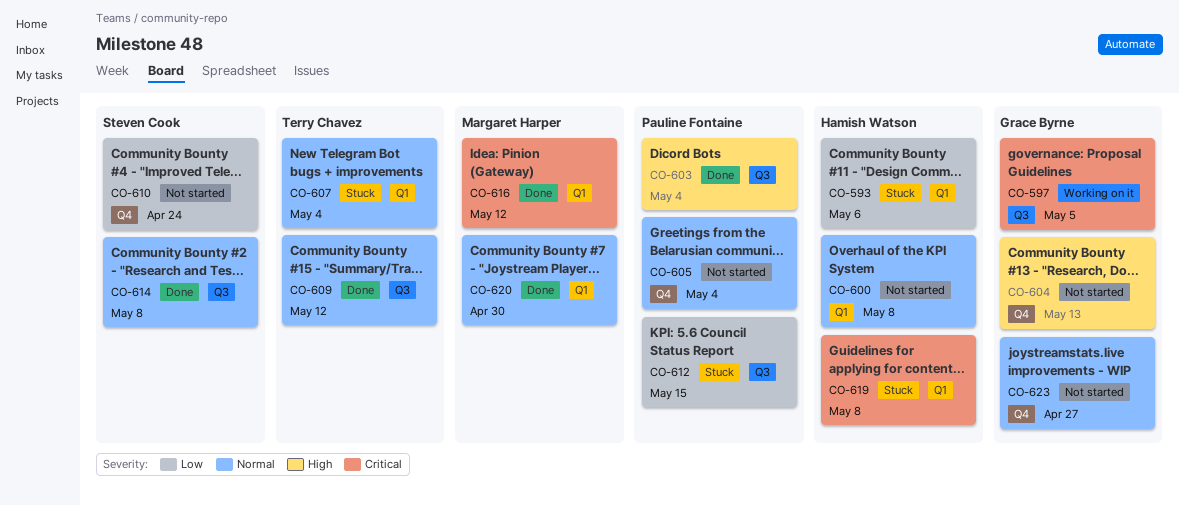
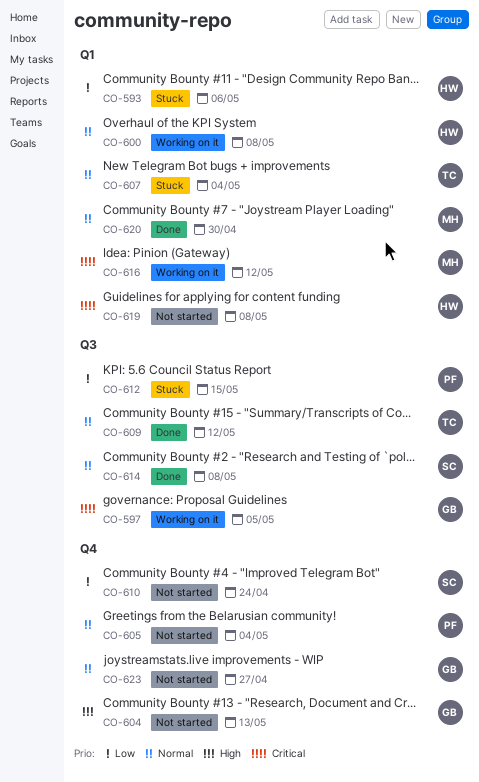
CO-600, status: Not started -> Working on it
CO-603: present -> none
CO-616, status: Done -> Working on it
CO-619, status: Stuck -> Not started

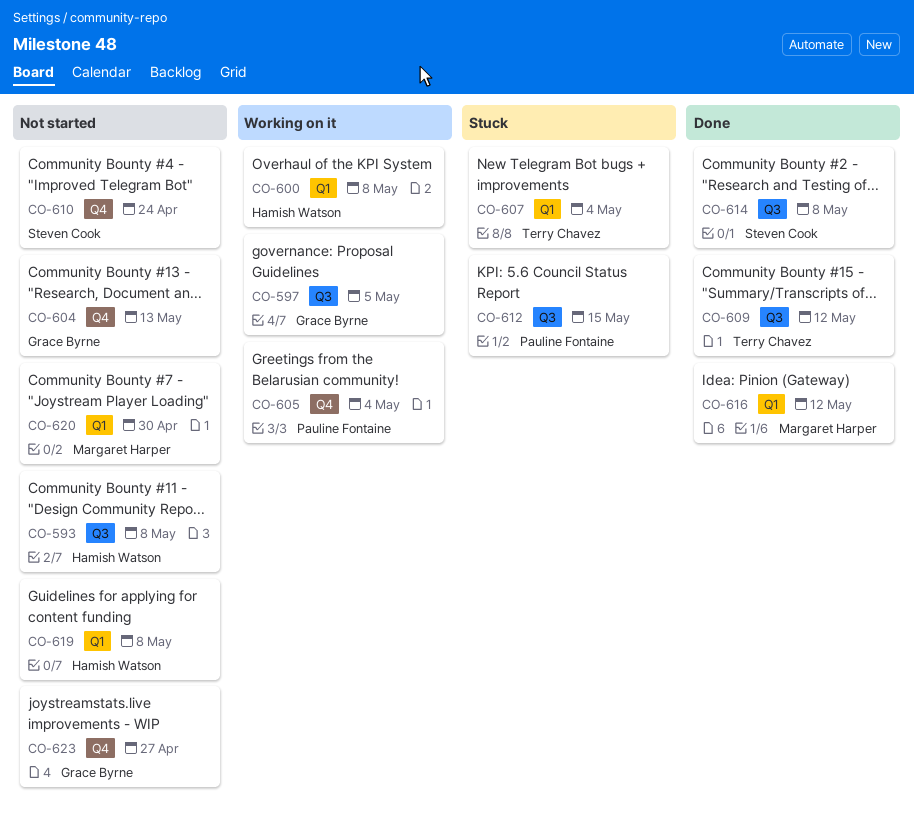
CO-593, status: Stuck -> Not started
CO-593, label: Q1 -> Q3
CO-593, due: May 6 -> May 8
CO-605, status: Not started -> Working on it
CO-616, status: Working on it -> Done
CO-620, status: Done -> Not started

